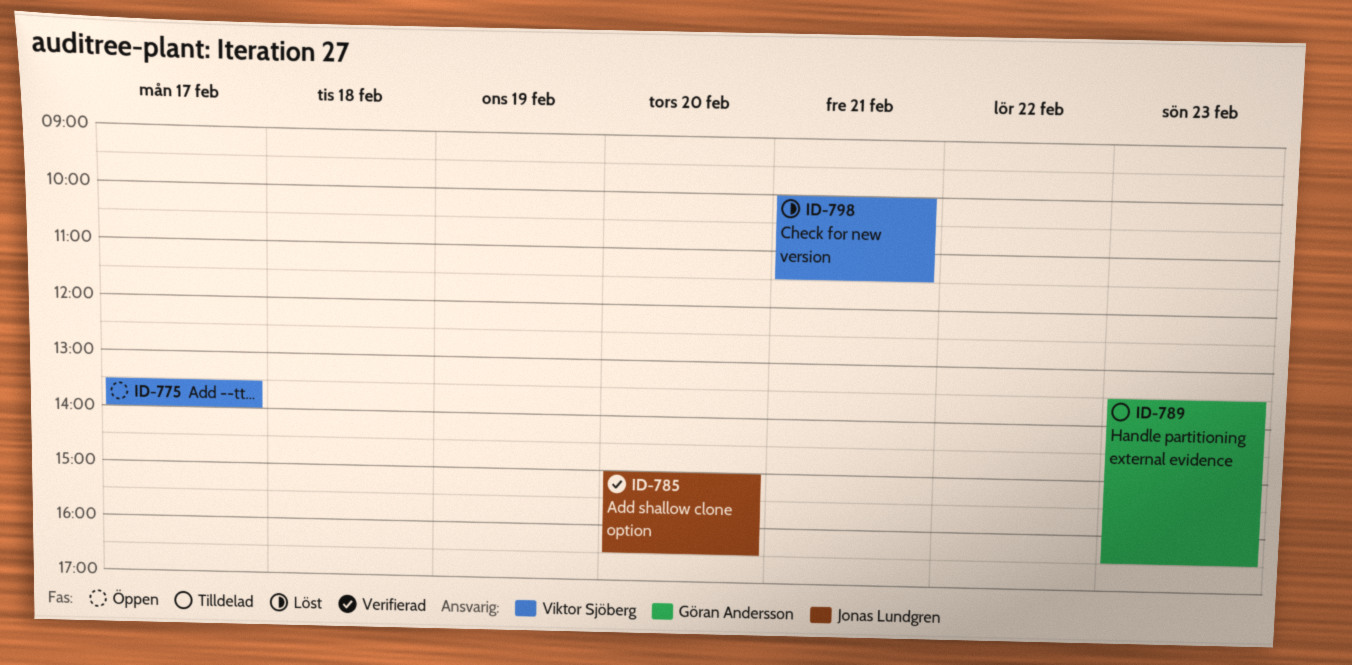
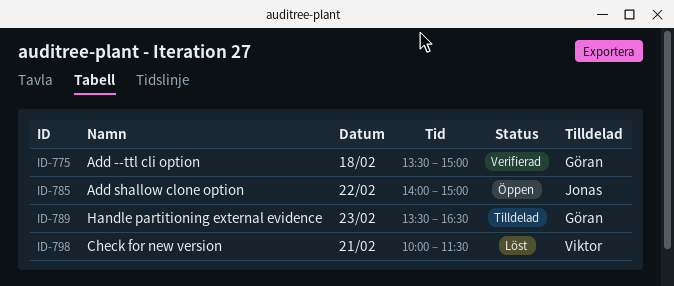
ID-775, status: Öppen -> Verifierad
ID-775, owner: Viktor Sjöberg -> Göran Andersson
ID-775, day: Feb 17 -> Feb 18
ID-775, ends: 14:00 -> 15:00
ID-785, status: Verifierad -> Öppen
ID-785, day: Feb 20 -> Feb 22
ID-785, begins: 15:00 -> 14:00
ID-785, ends: 16:30 -> 15:00

